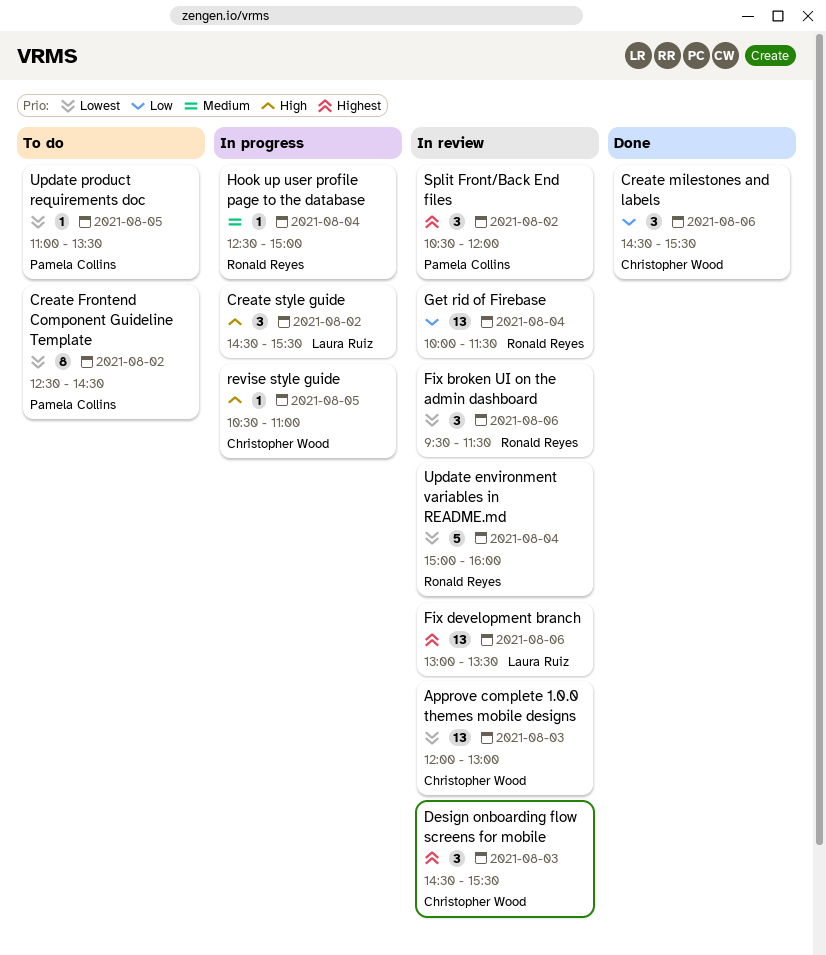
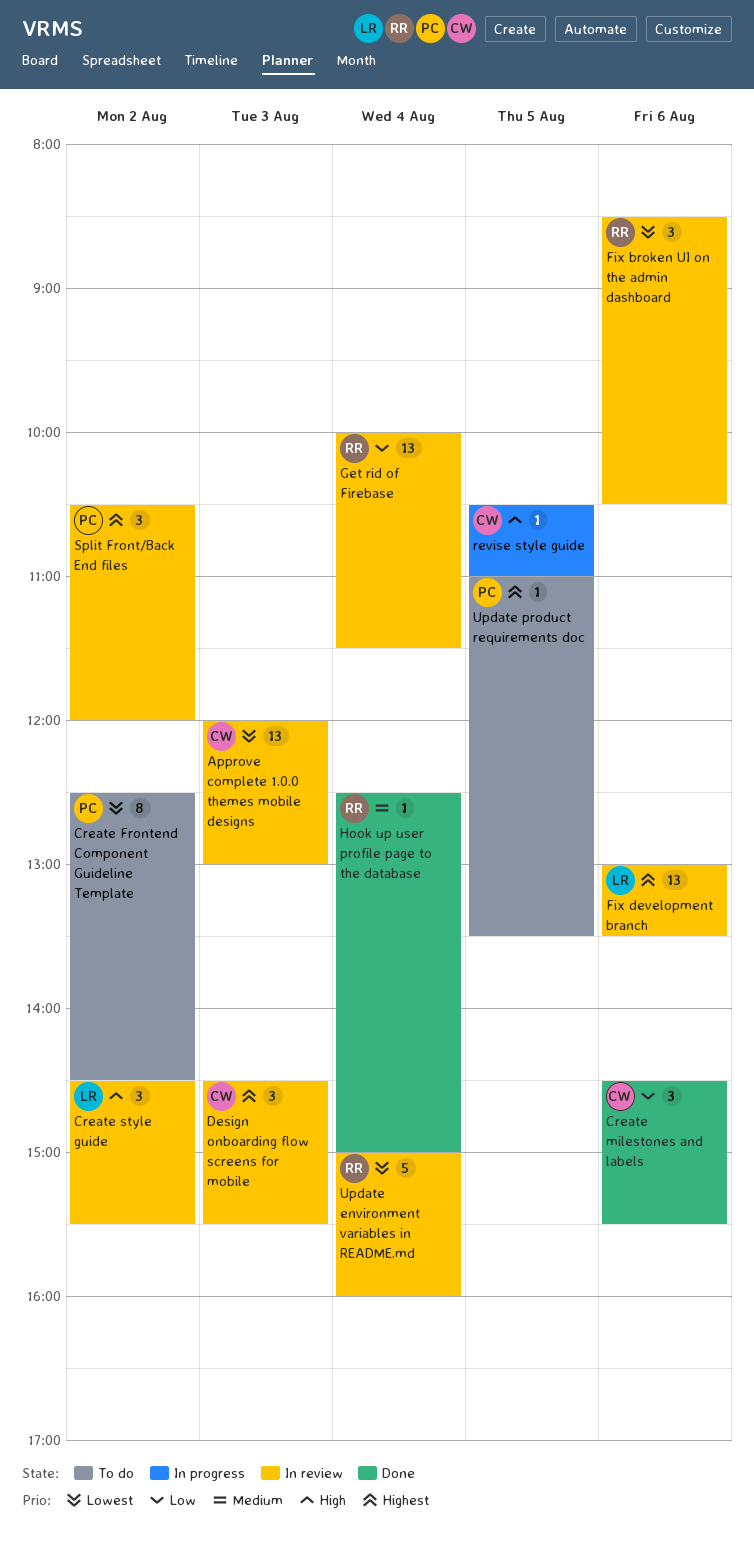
Create style guide, status: In progress -> In review
Fix broken UI on the admin dashboard, begins: 09:30 -> 08:30
Fix broken UI on the admin dashboard, ends: 11:30 -> 10:30
Hook up user profile page to the database, status: In progress -> Done
Update product requirements doc, priority: Lowest -> Highest

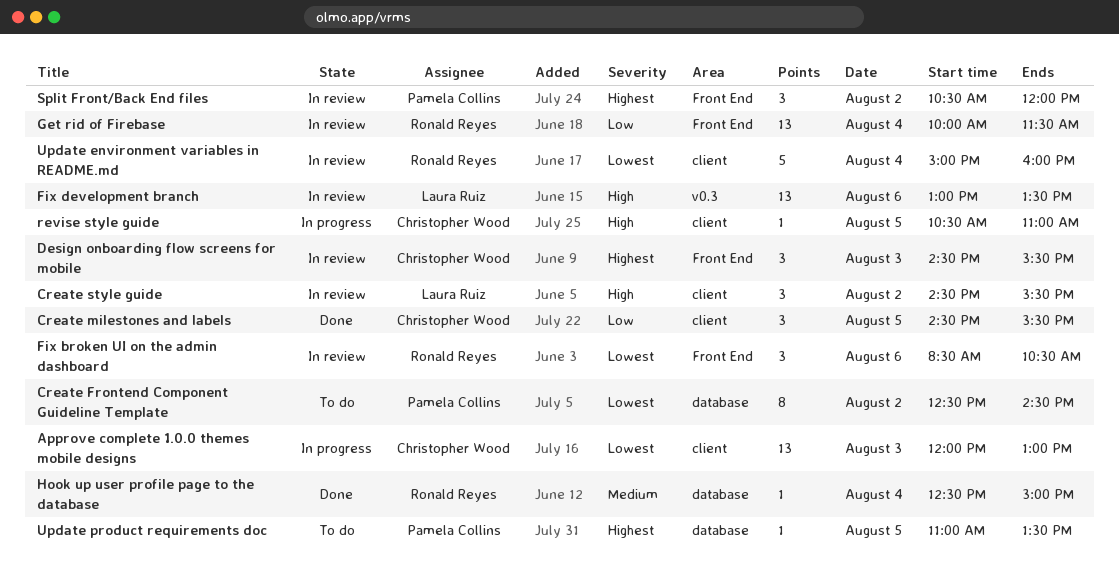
Approve complete 1.0.0 themes mobile designs, status: In review -> In progress
Create milestones and labels, day: Aug 6 -> Aug 5
Fix development branch, priority: Highest -> High

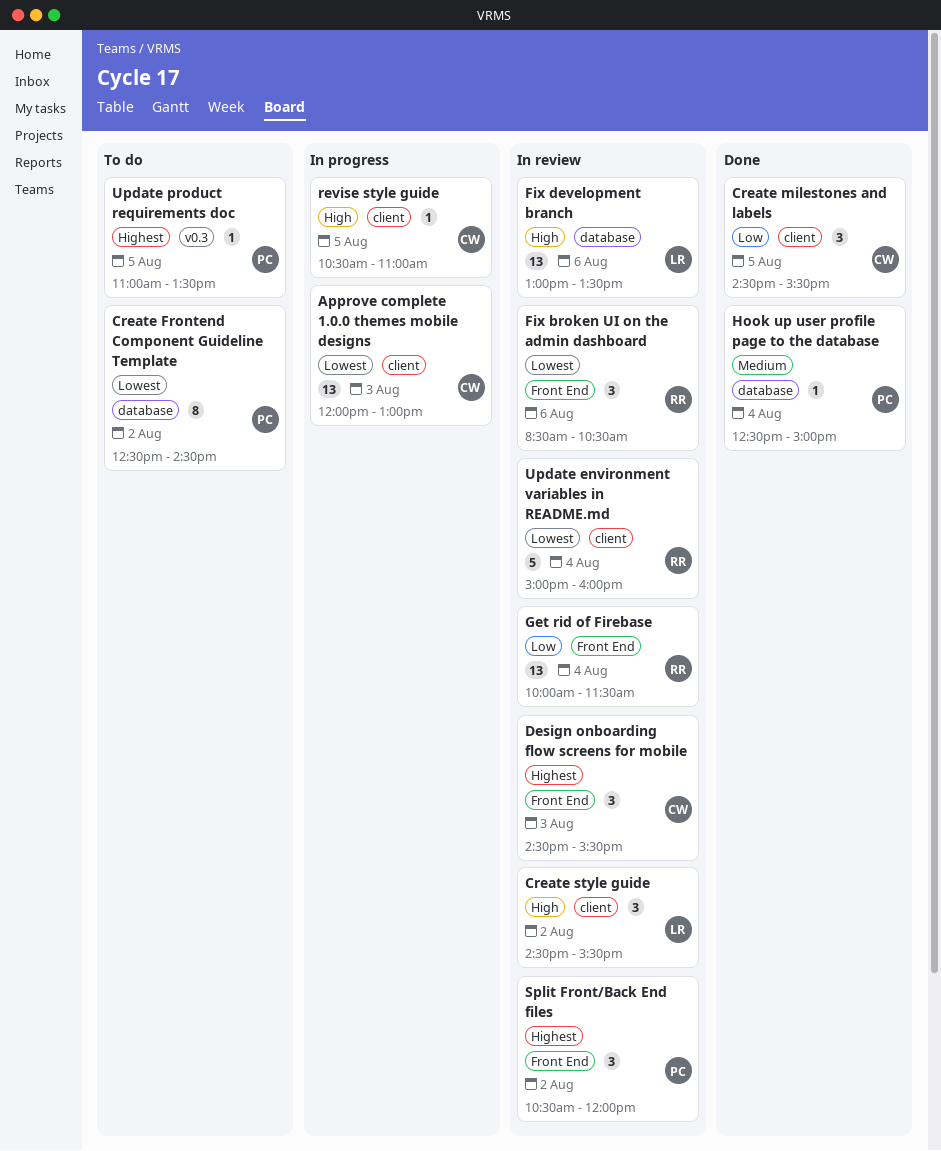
Fix development branch, label: v0.3 -> database
Hook up user profile page to the database, owner: Ronald Reyes -> Pamela Collins
Update product requirements doc, label: database -> v0.3

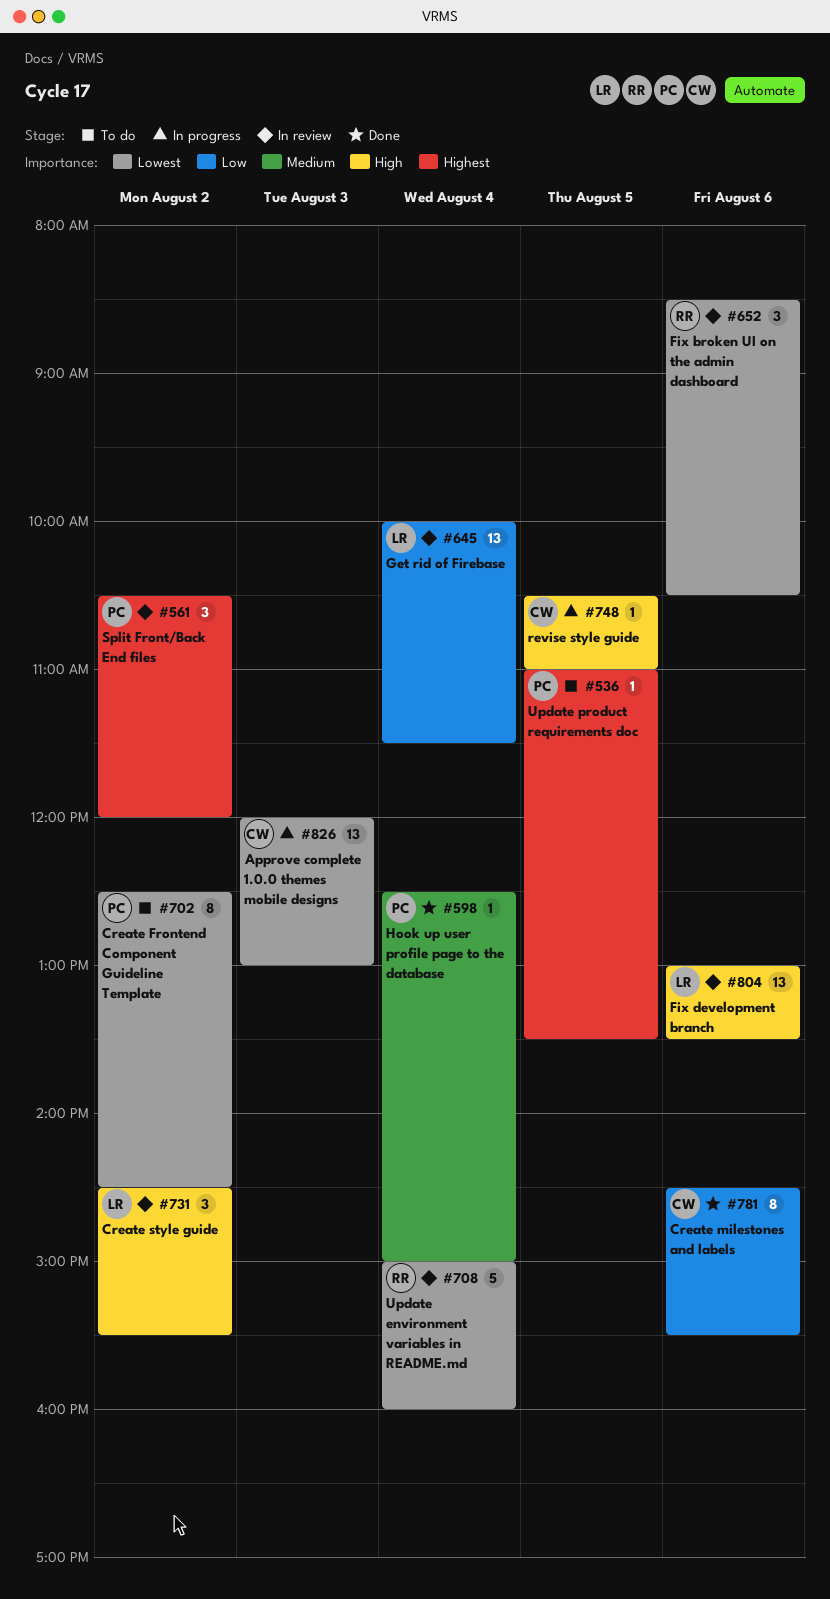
Create milestones and labels, estimate: 3 -> 8
Create milestones and labels, day: Aug 5 -> Aug 6
Design onboarding flow screens for mobile: present -> none
Get rid of Firebase, owner: RR -> LR

